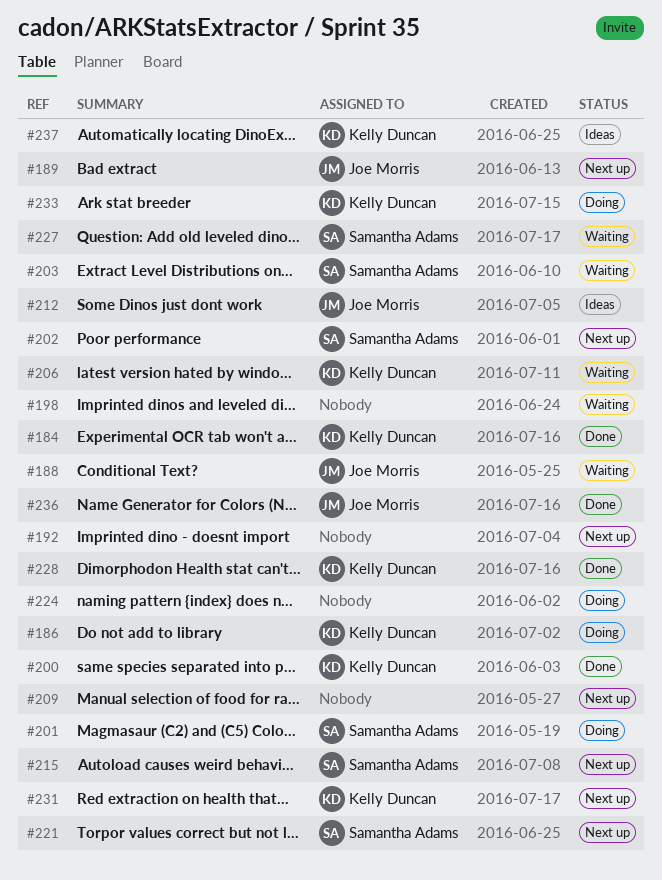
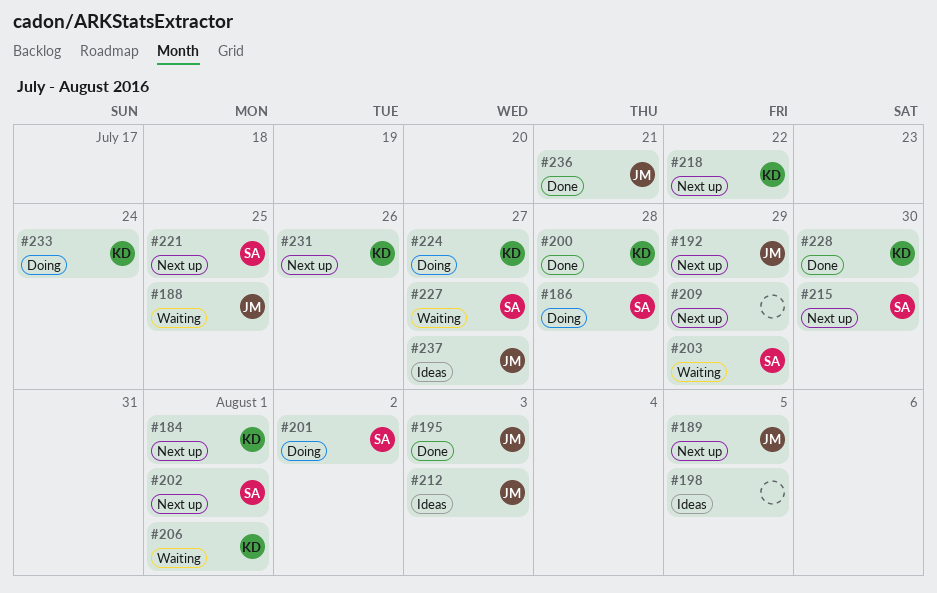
#184, status: Done -> Next up
#186, owner: Kelly Duncan -> Samantha Adams
#192, owner: none -> Joe Morris
#195: none -> present
#198, status: Waiting -> Ideas
#218: none -> present
#224, owner: none -> Kelly Duncan
#237, owner: Kelly Duncan -> Joe Morris

